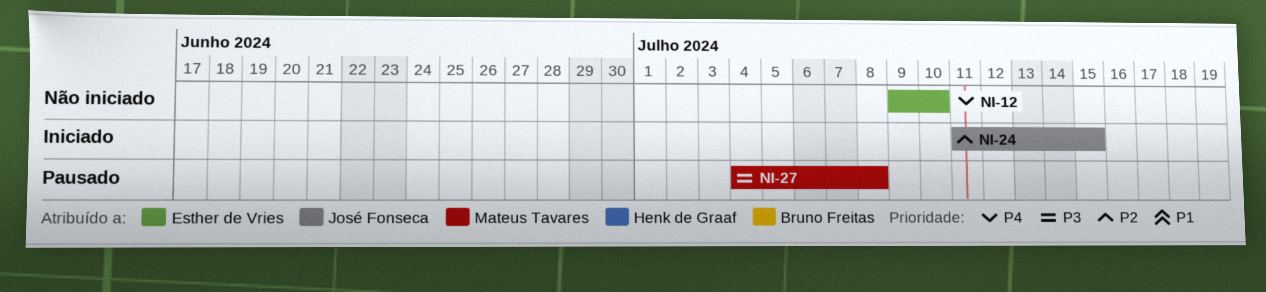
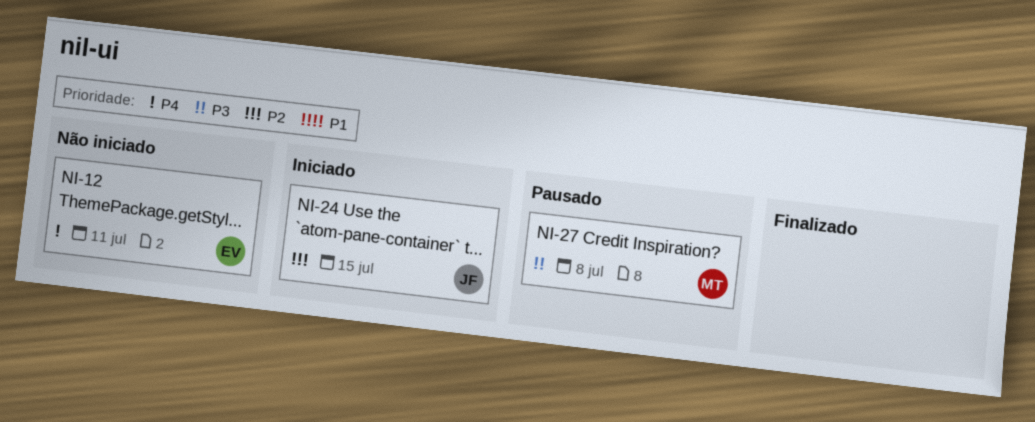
NI-12, due: Jul 10 -> Jul 11

